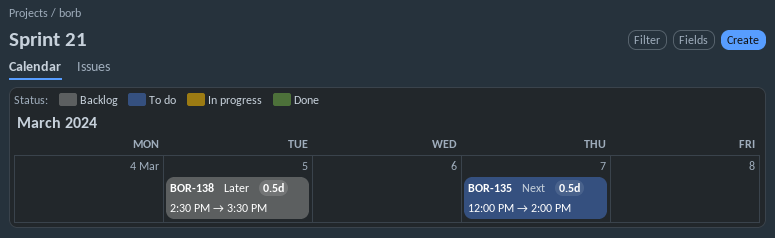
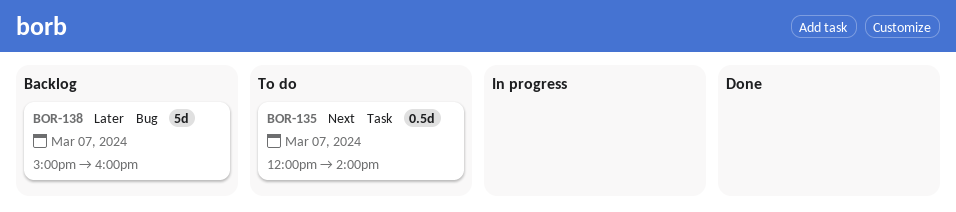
BOR-138, estimate: 0.5d -> 5d
BOR-138, day: Mar 5 -> Mar 7
BOR-138, begins: 14:30 -> 15:00
BOR-138, ends: 15:30 -> 16:00

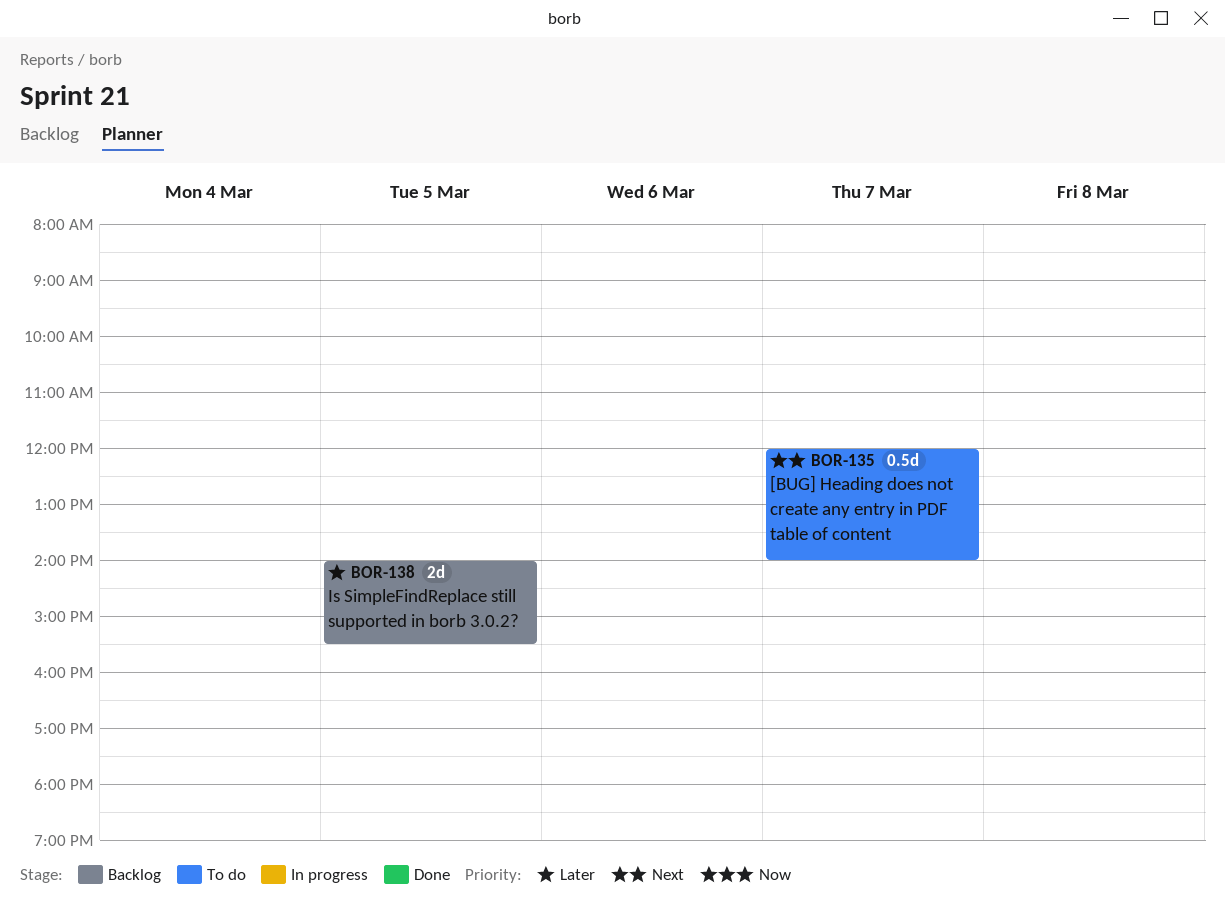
BOR-138, estimate: 5d -> 2d
BOR-138, day: Mar 7 -> Mar 5
BOR-138, begins: 15:00 -> 14:00
BOR-138, ends: 16:00 -> 15:30

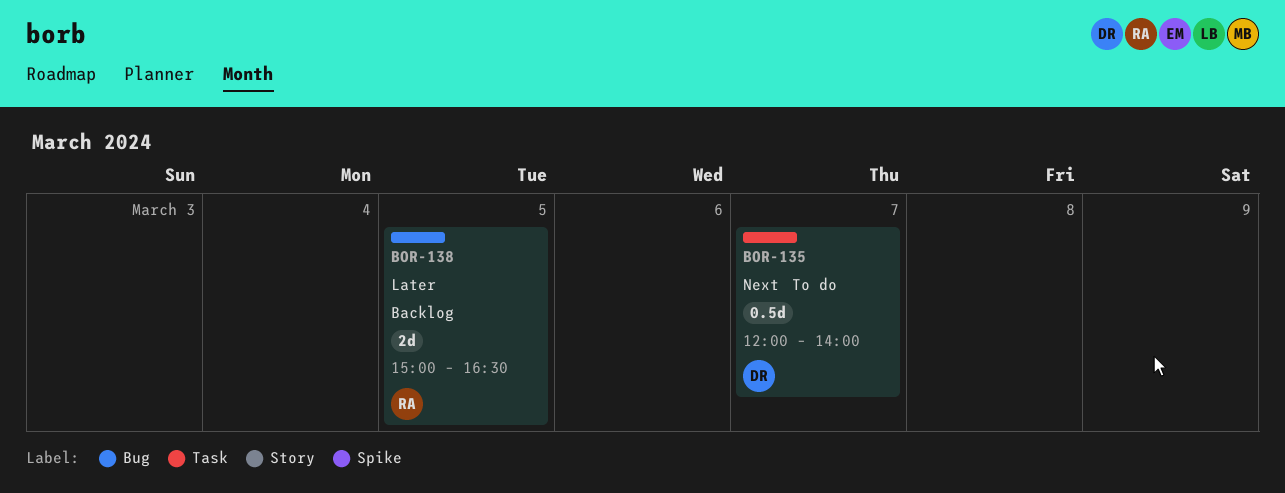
BOR-138, begins: 14:00 -> 15:00
BOR-138, ends: 15:30 -> 16:30

